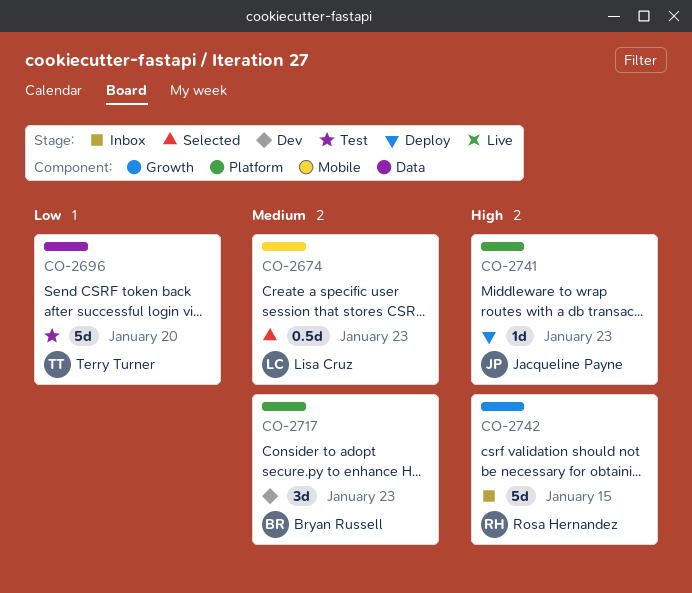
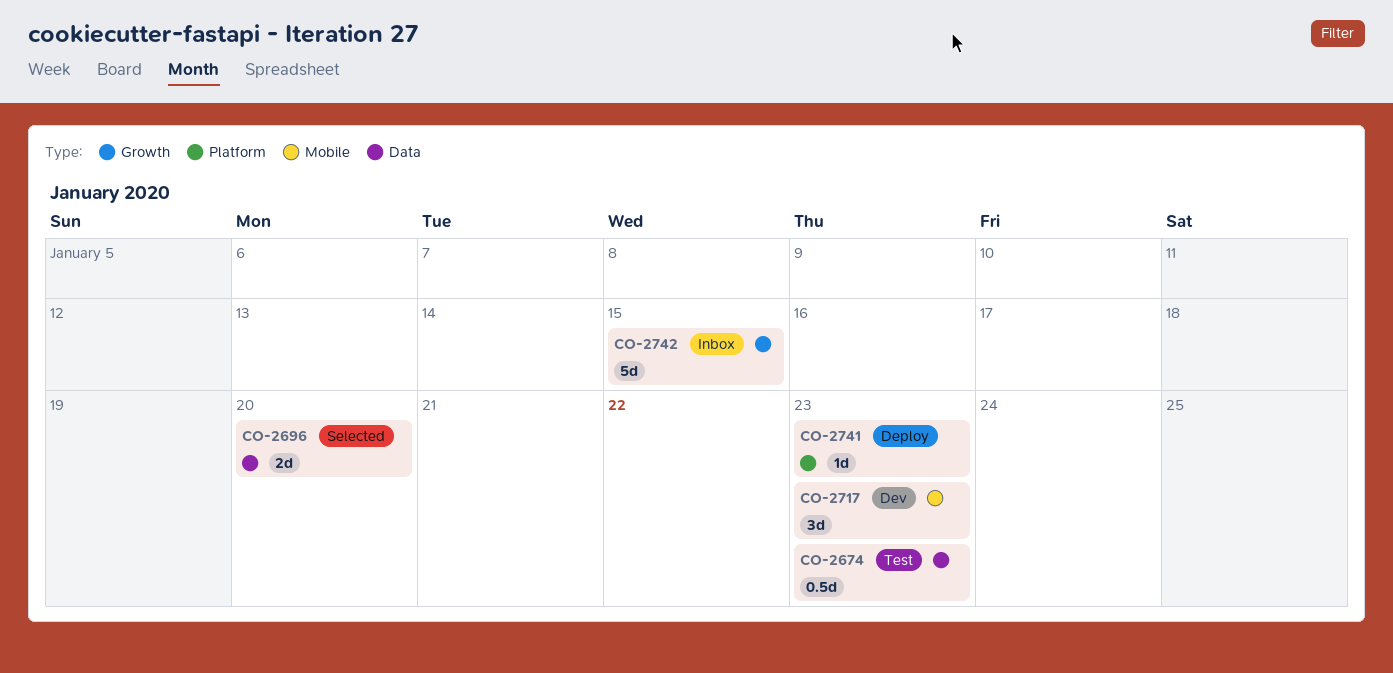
CO-2674, status: Selected -> Test
CO-2674, label: Mobile -> Data
CO-2696, status: Test -> Selected
CO-2696, estimate: 5d -> 2d
CO-2717, label: Platform -> Mobile

